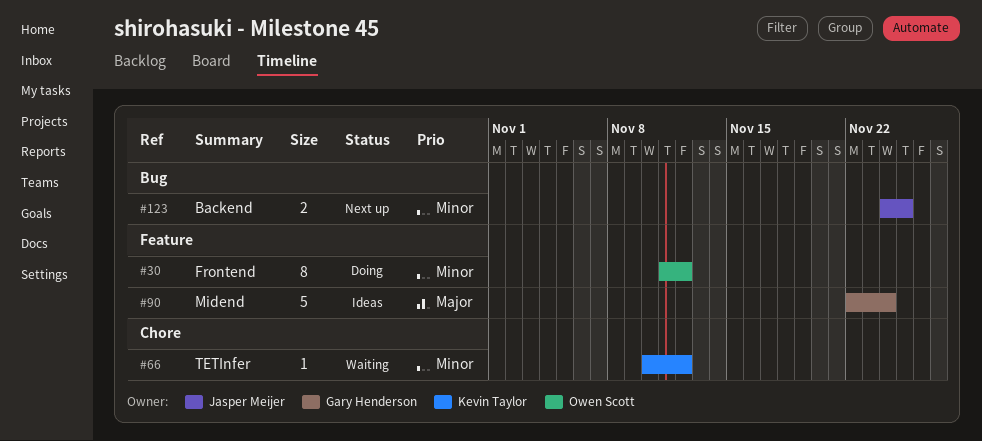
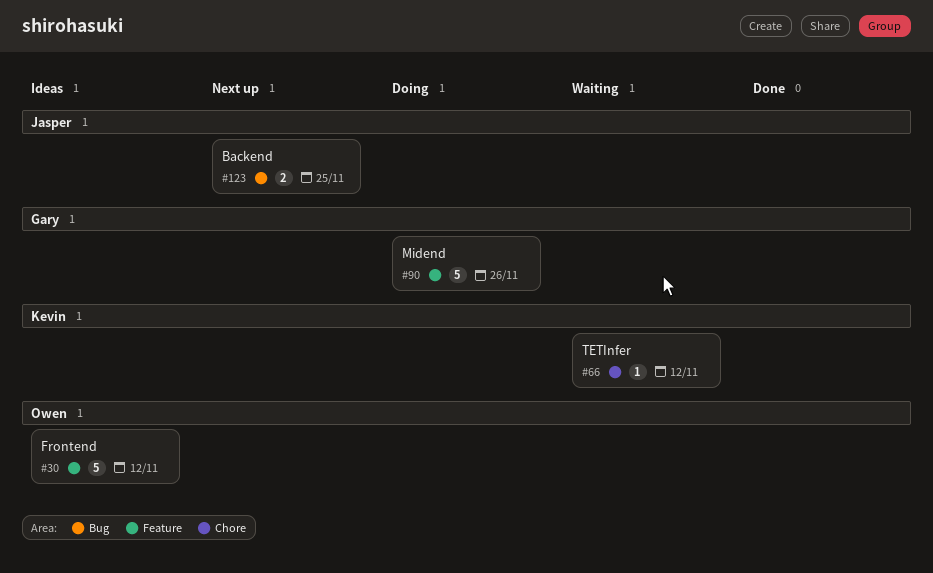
#30, status: Doing -> Ideas
#30, estimate: 8 -> 5
#90, status: Ideas -> Doing
#90, due: Nov 24 -> Nov 26

